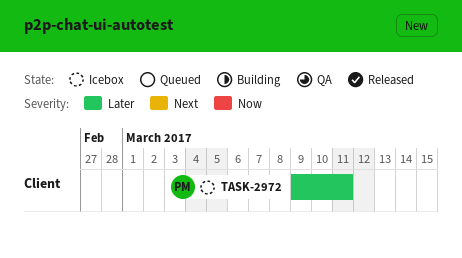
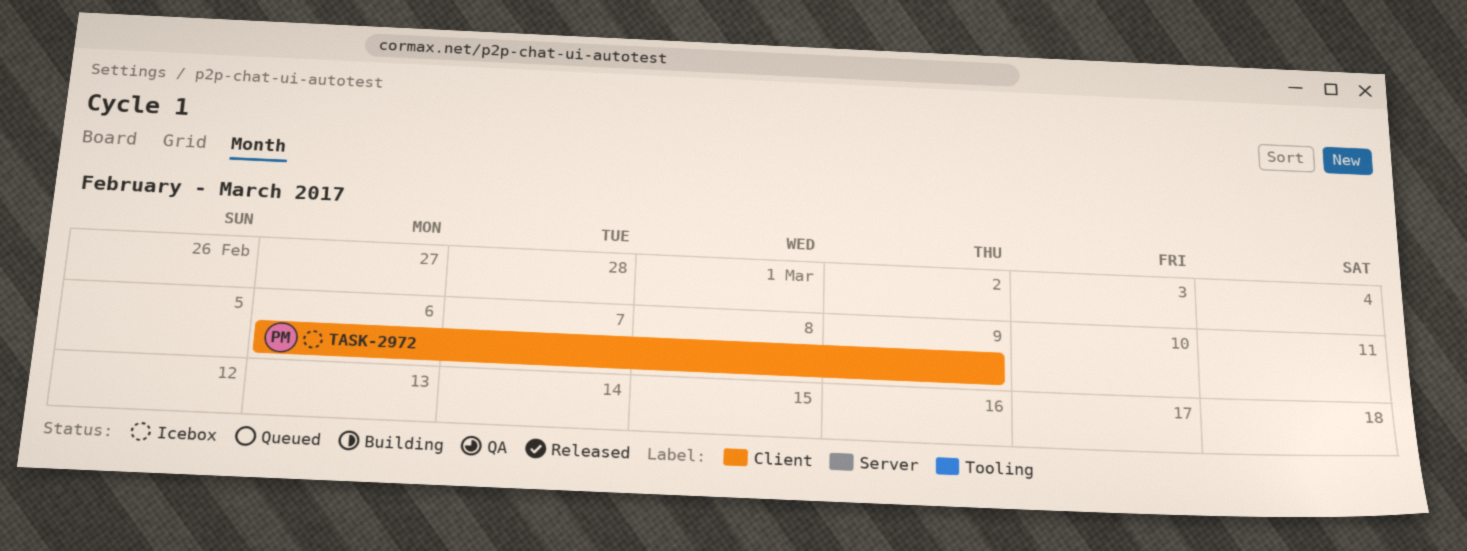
TASK-2972, start: Mar 9 -> Mar 6
TASK-2972, due: Mar 11 -> Mar 9

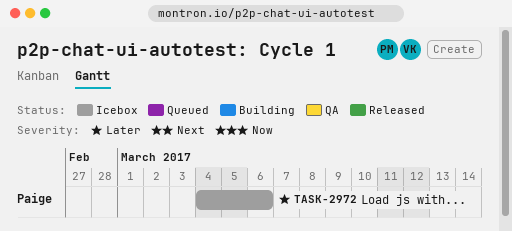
TASK-2972, start: Mar 6 -> Mar 4
TASK-2972, due: Mar 9 -> Mar 6

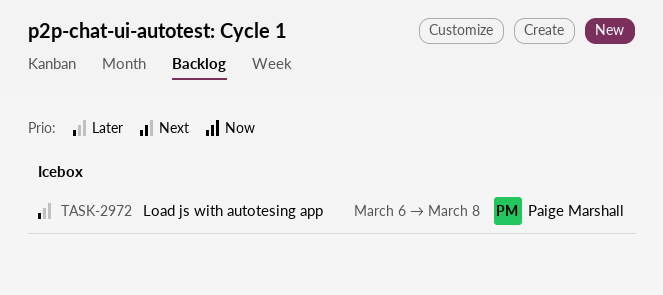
TASK-2972, start: Mar 4 -> Mar 6
TASK-2972, due: Mar 6 -> Mar 8

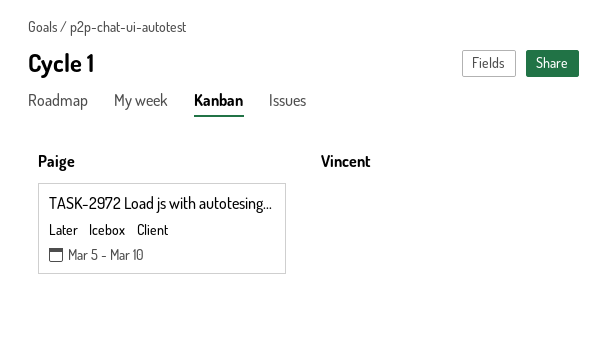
TASK-2972, start: Mar 6 -> Mar 5
TASK-2972, due: Mar 8 -> Mar 10

